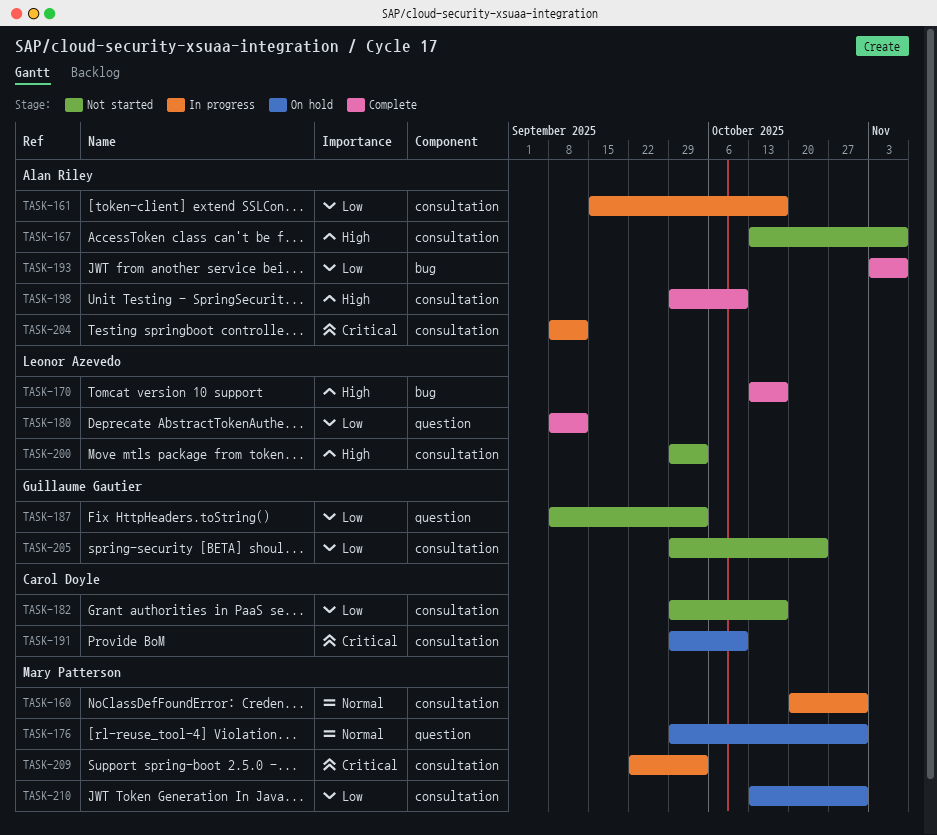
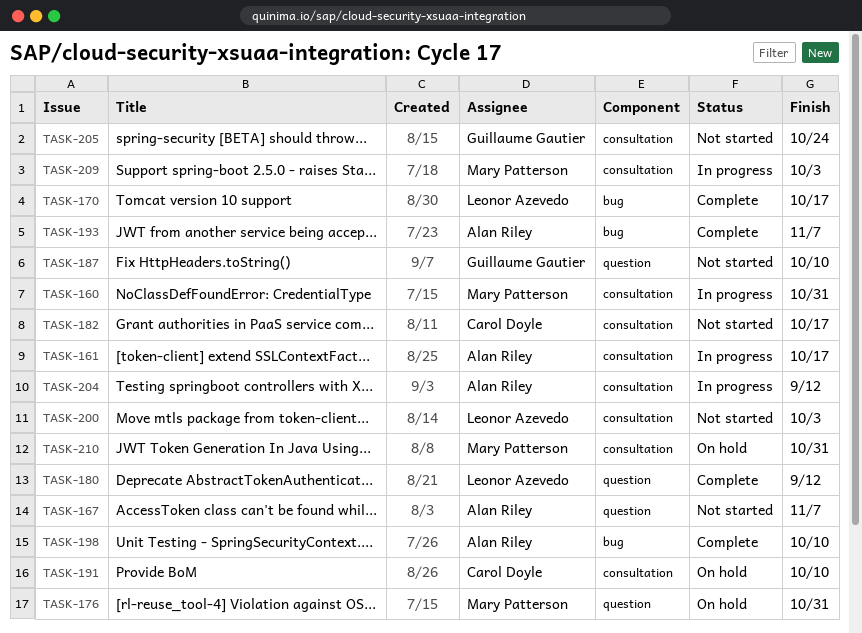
TASK-167, label: consultation -> question
TASK-187, due: Oct 3 -> Oct 10
TASK-198, label: consultation -> bug

